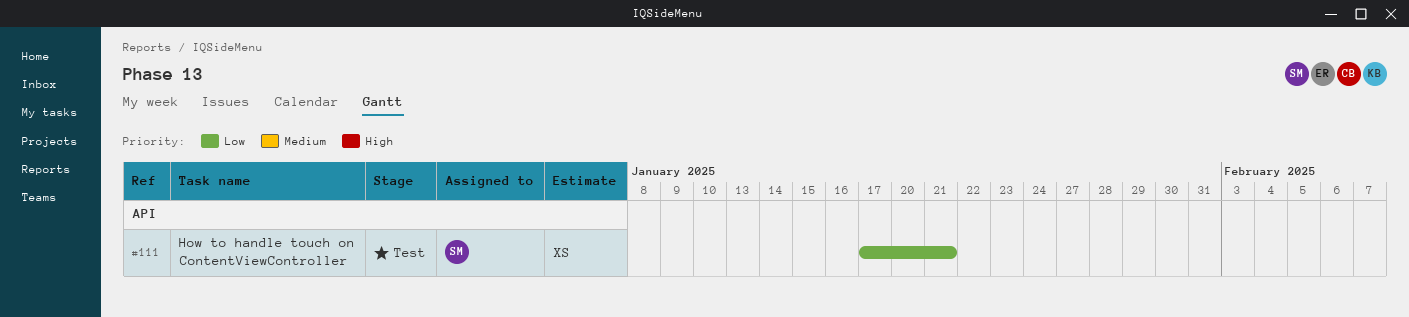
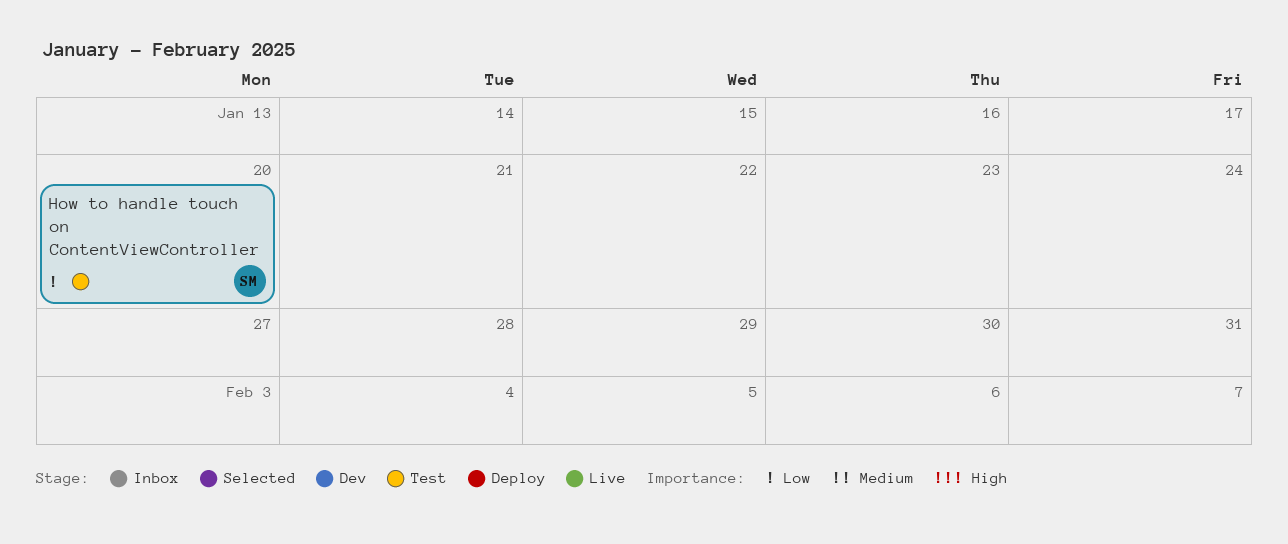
How to handle touch on ContentViewController, due: Jan 21 -> Jan 20

